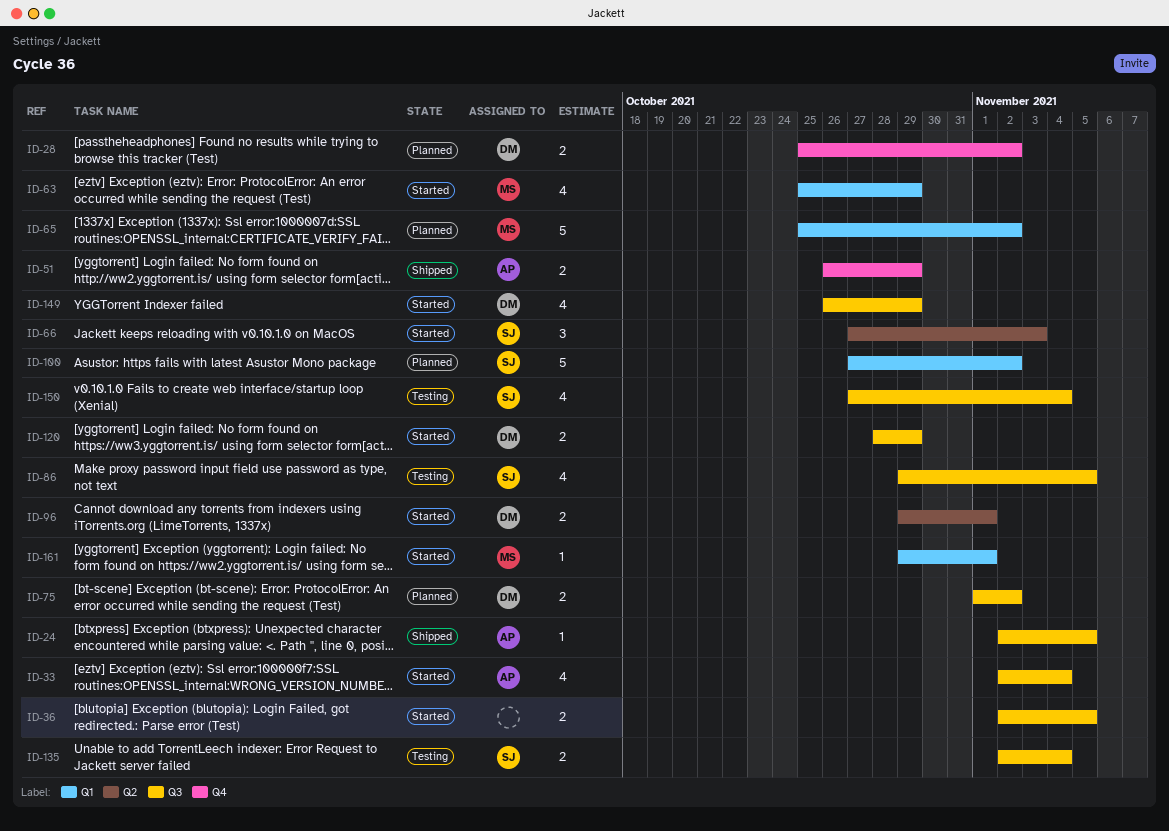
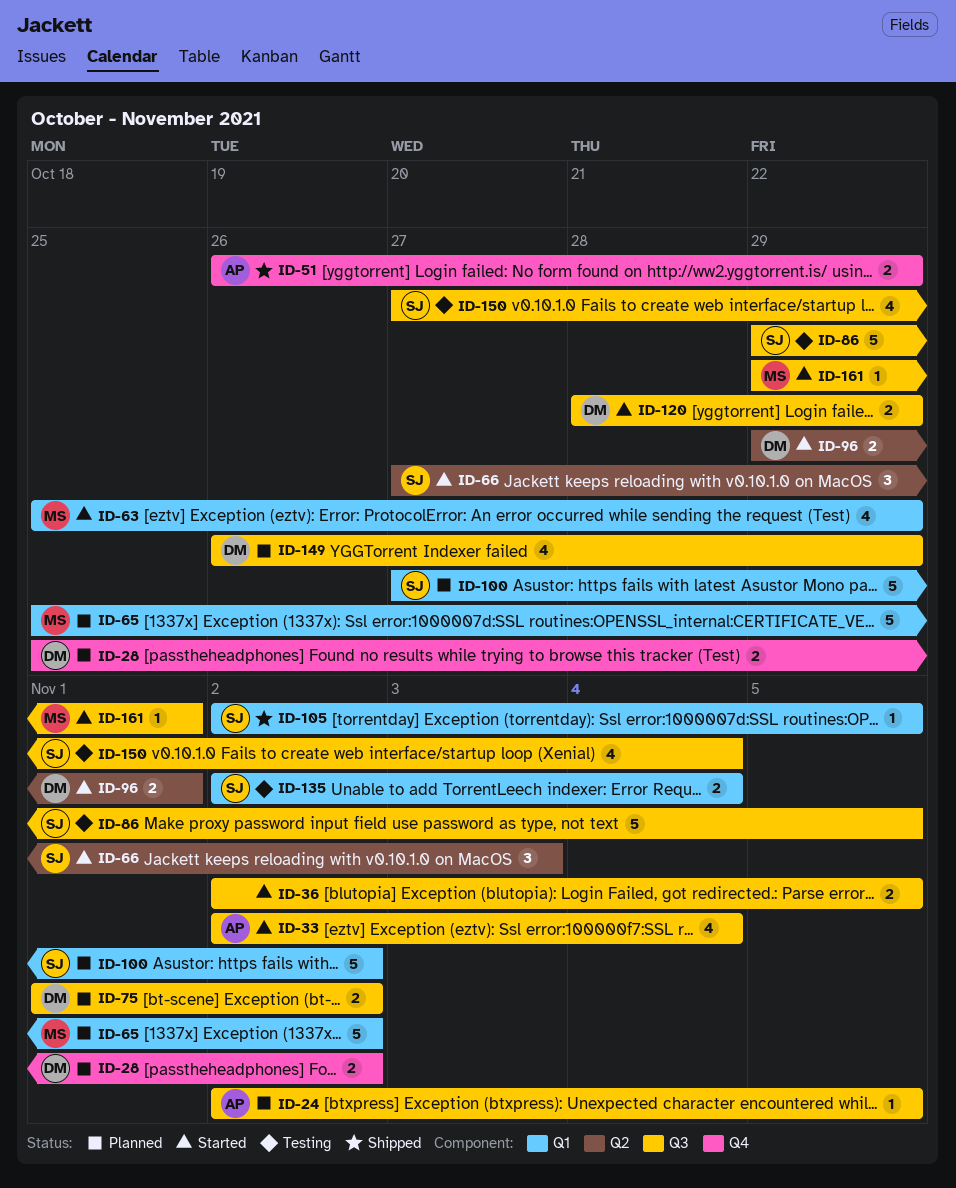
ID-24, status: Shipped -> Planned
ID-86, estimate: 4 -> 5
ID-105: none -> present
ID-135, label: Q3 -> Q1
ID-149, status: Started -> Planned
ID-161, label: Q1 -> Q3

